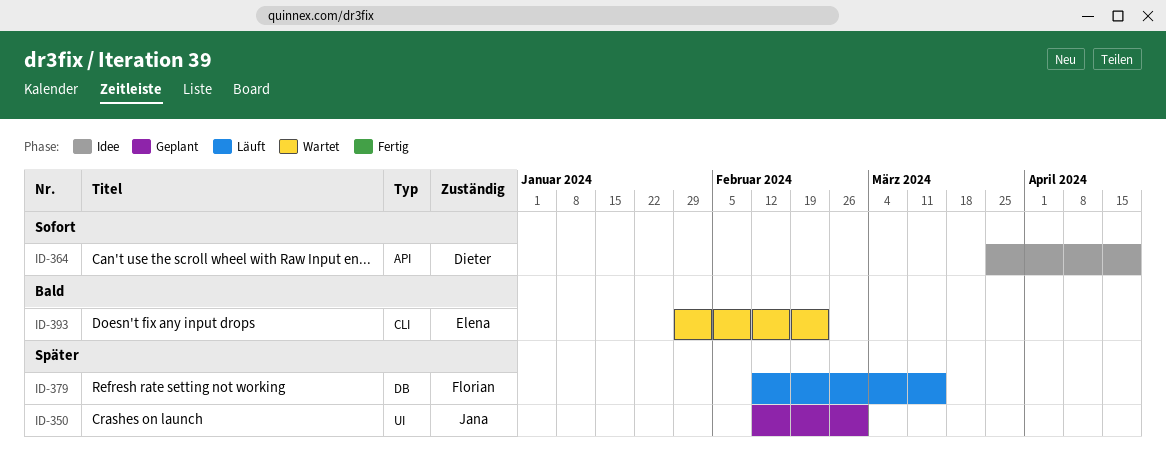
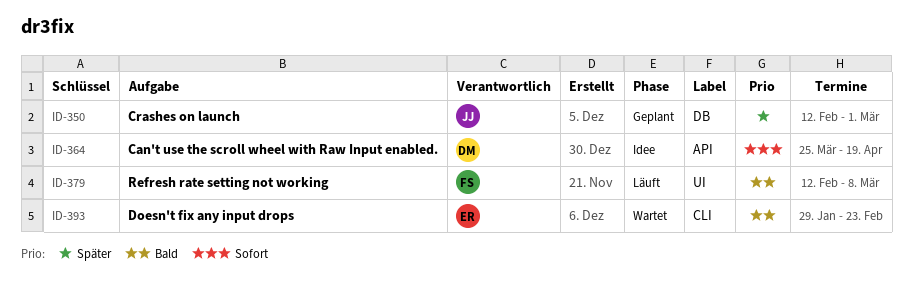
ID-350, label: UI -> DB
ID-379, priority: Später -> Bald
ID-379, label: DB -> UI
ID-379, due: Mar 15 -> Mar 8

